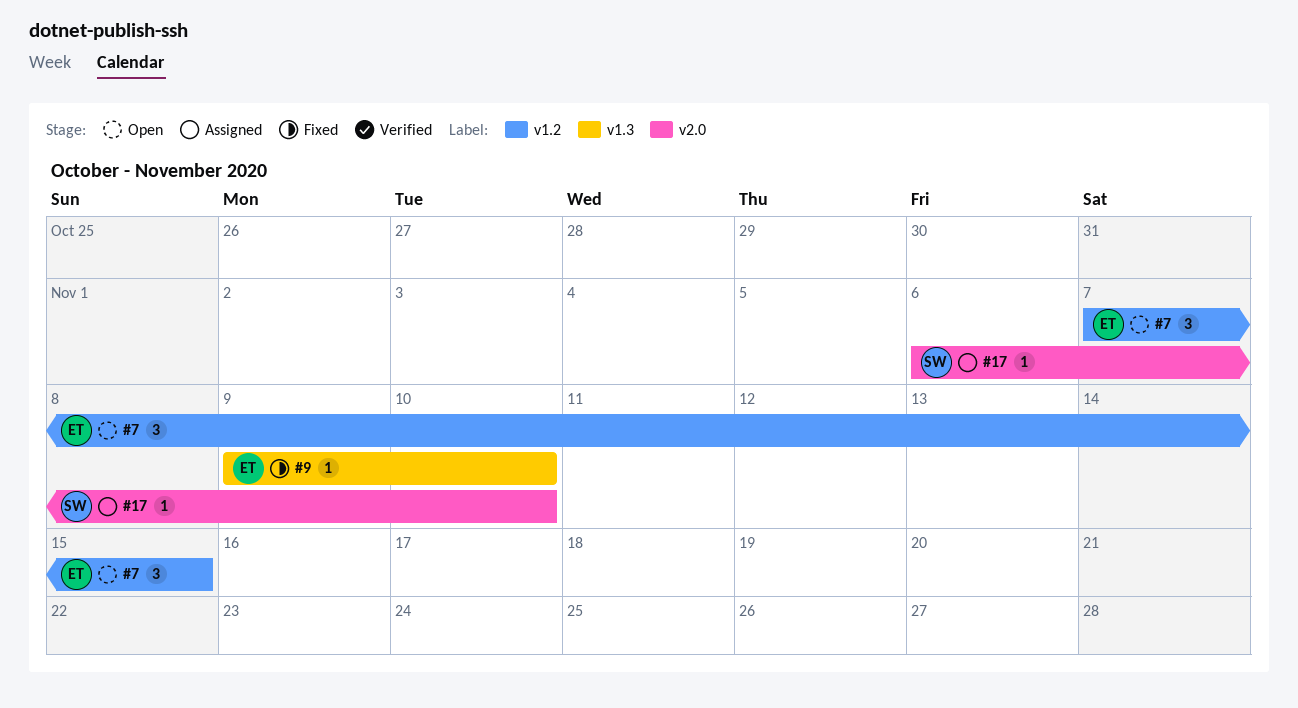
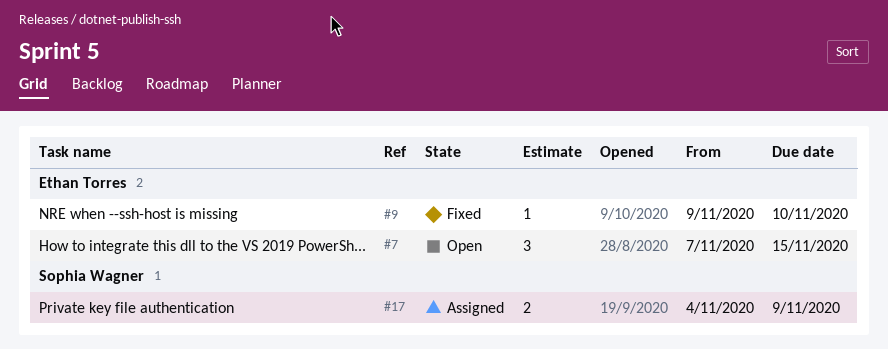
#17, estimate: 1 -> 2
#17, start: Nov 6 -> Nov 4
#17, due: Nov 10 -> Nov 9

